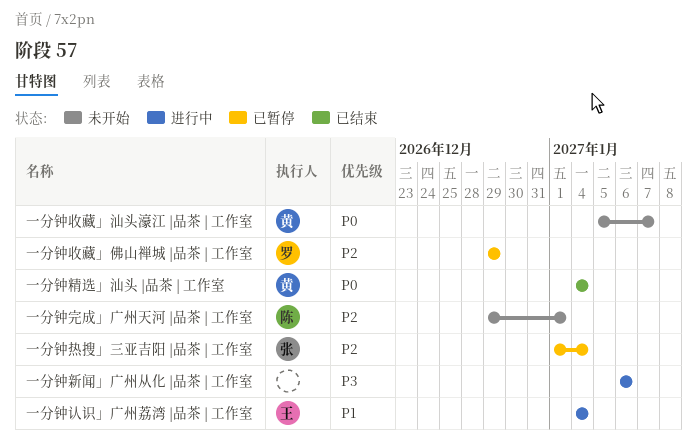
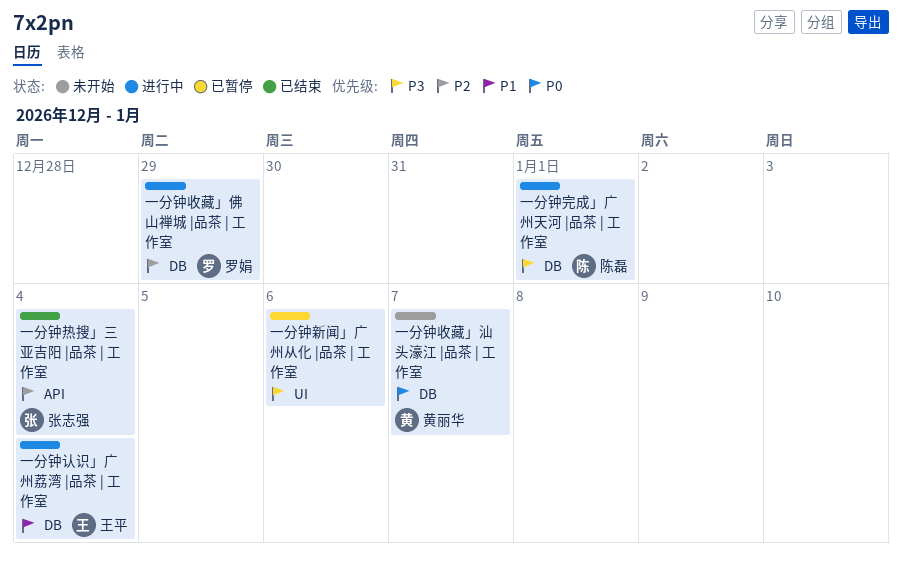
一分钟完成」广州天河 |品茶 | 工作室, status: 未开始 -> 进行中
一分钟完成」广州天河 |品茶 | 工作室, priority: P2 -> P3
一分钟收藏」佛山禅城 |品茶 | 工作室, status: 已暂停 -> 进行中
一分钟新闻」广州从化 |品茶 | 工作室, status: 进行中 -> 已暂停
一分钟热搜」三亚吉阳 |品茶 | 工作室, status: 已暂停 -> 已结束
一分钟精选」汕头 |品茶 | 工作室: present -> none

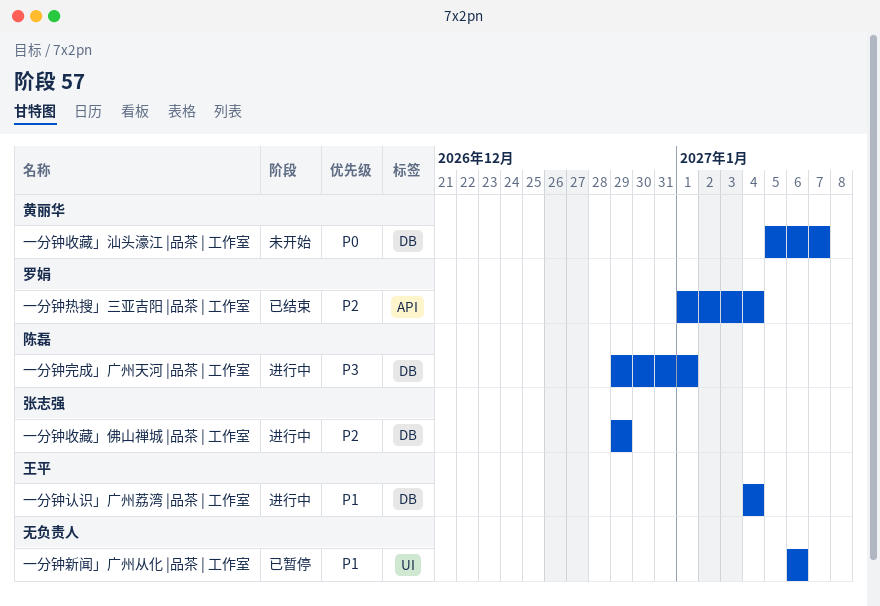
一分钟收藏」佛山禅城 |品茶 | 工作室, owner: 罗娟 -> 张志强
一分钟新闻」广州从化 |品茶 | 工作室, priority: P3 -> P1
一分钟热搜」三亚吉阳 |品茶 | 工作室, owner: 张志强 -> 罗娟

